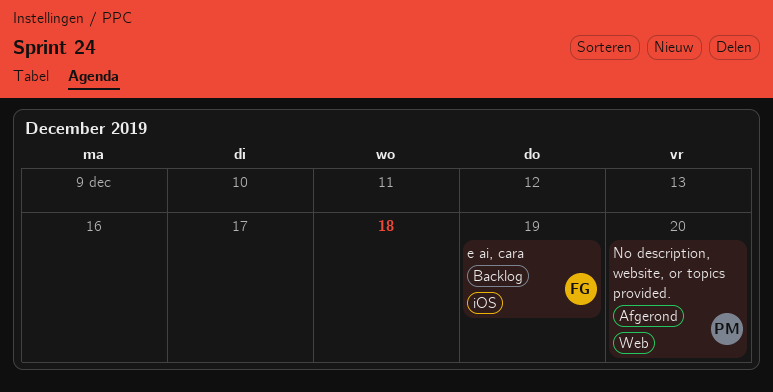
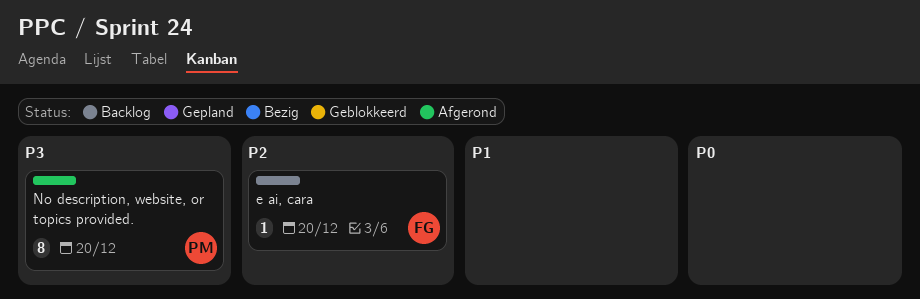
e ai, cara, due: Dec 19 -> Dec 20

